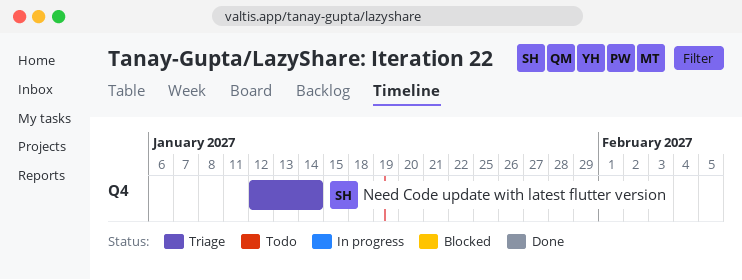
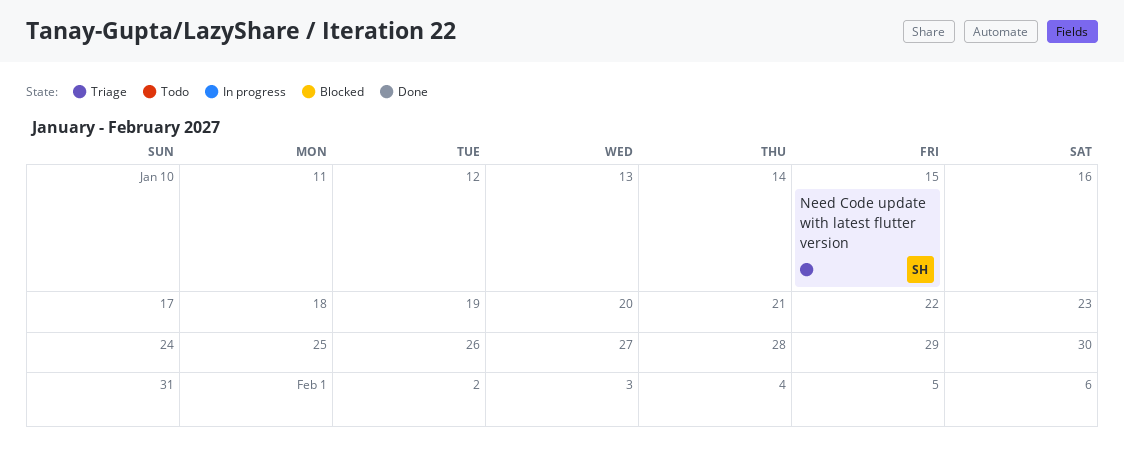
Need Code update with latest flutter version, due: Jan 14 -> Jan 15

